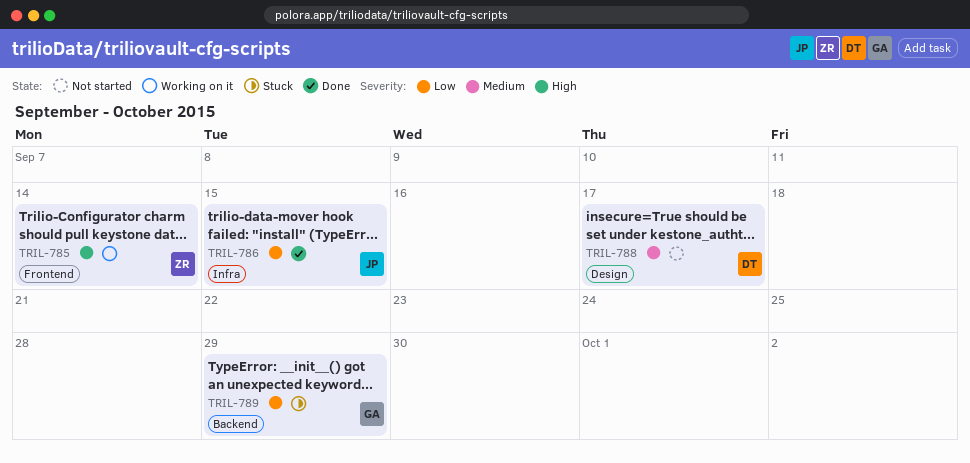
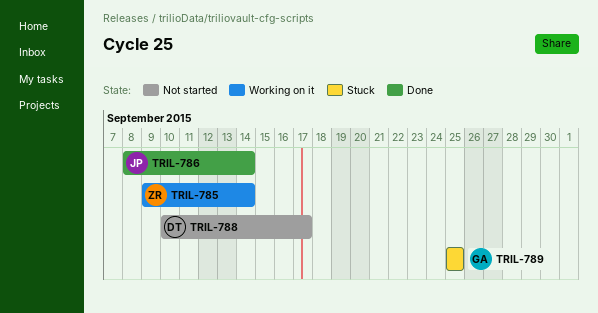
TRIL-786, due: Sep 15 -> Sep 14
TRIL-789, due: Sep 29 -> Sep 25

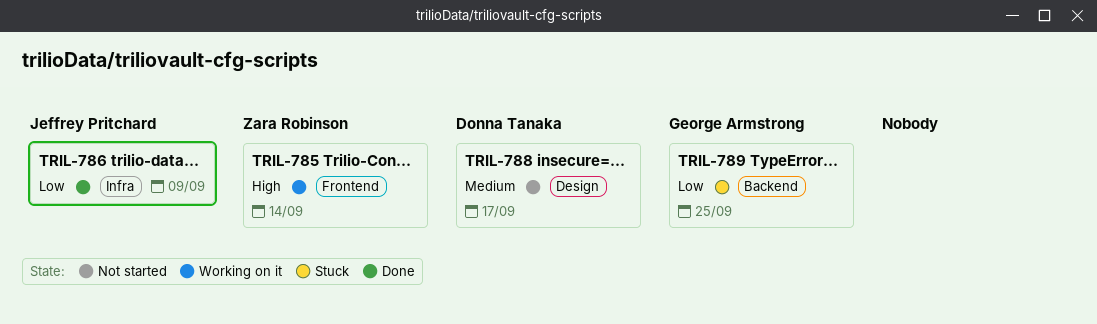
TRIL-786, due: Sep 14 -> Sep 9

